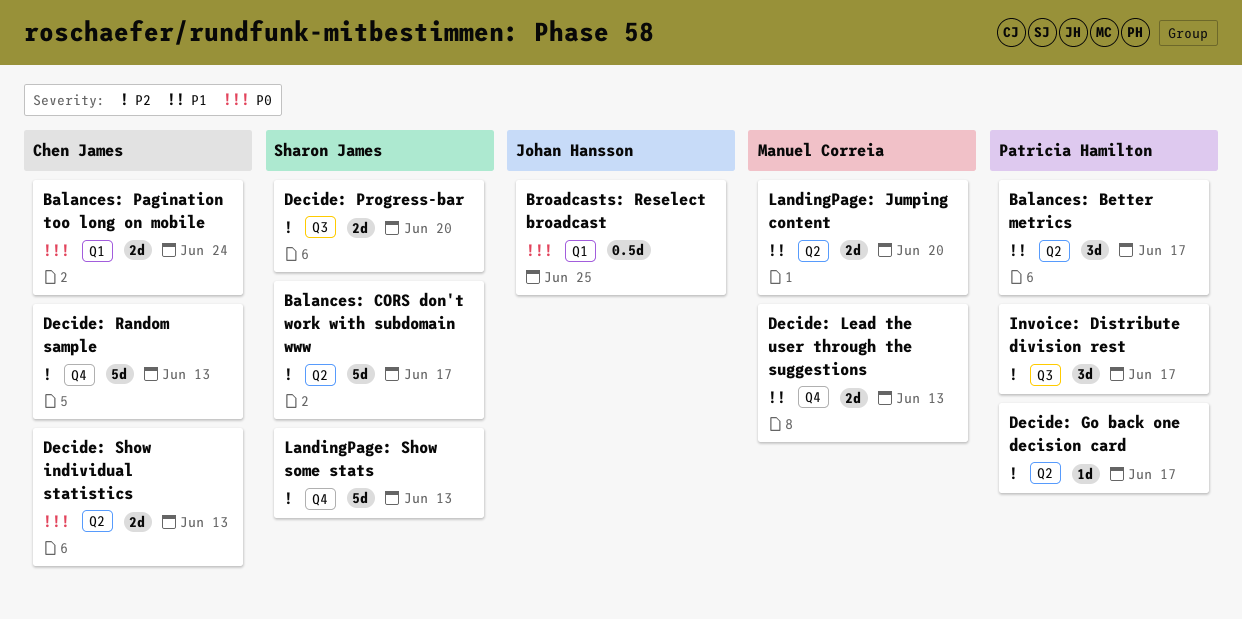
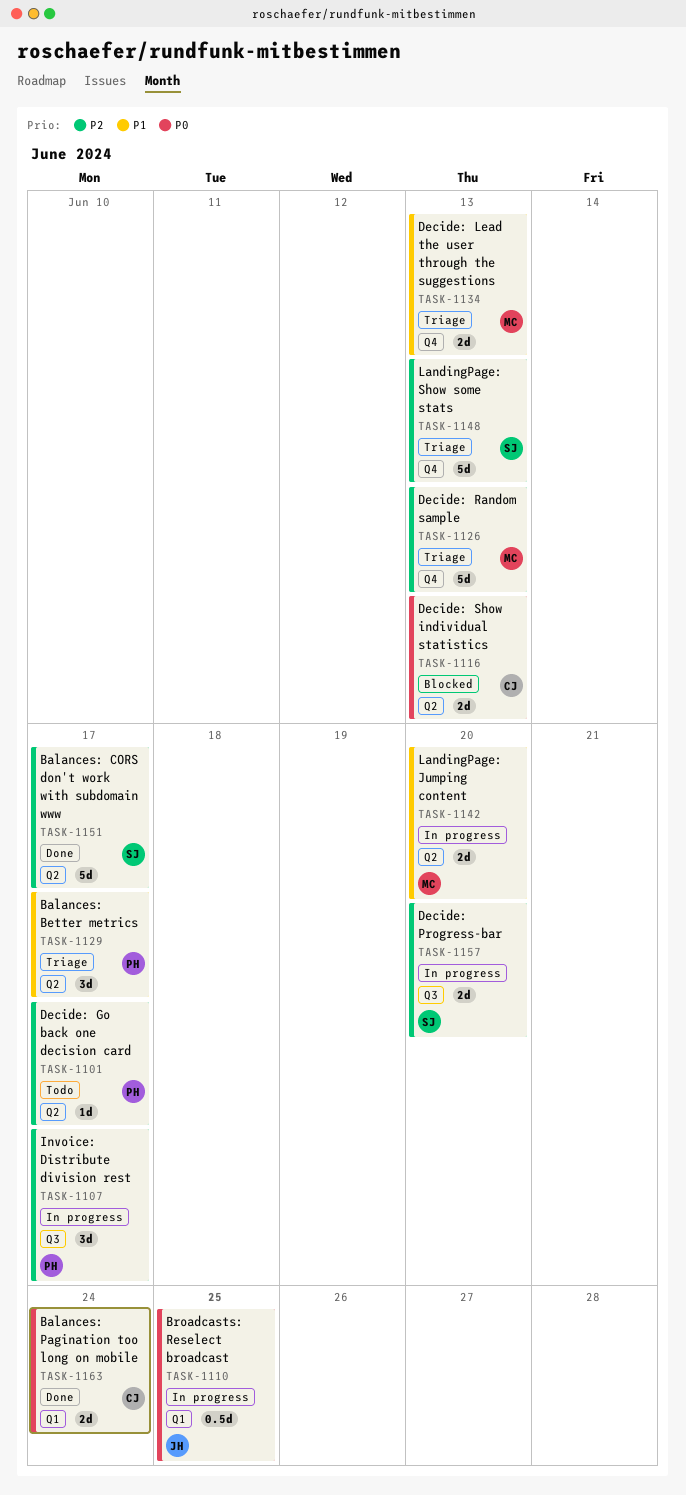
Decide: Random sample, owner: Chen James -> Manuel Correia

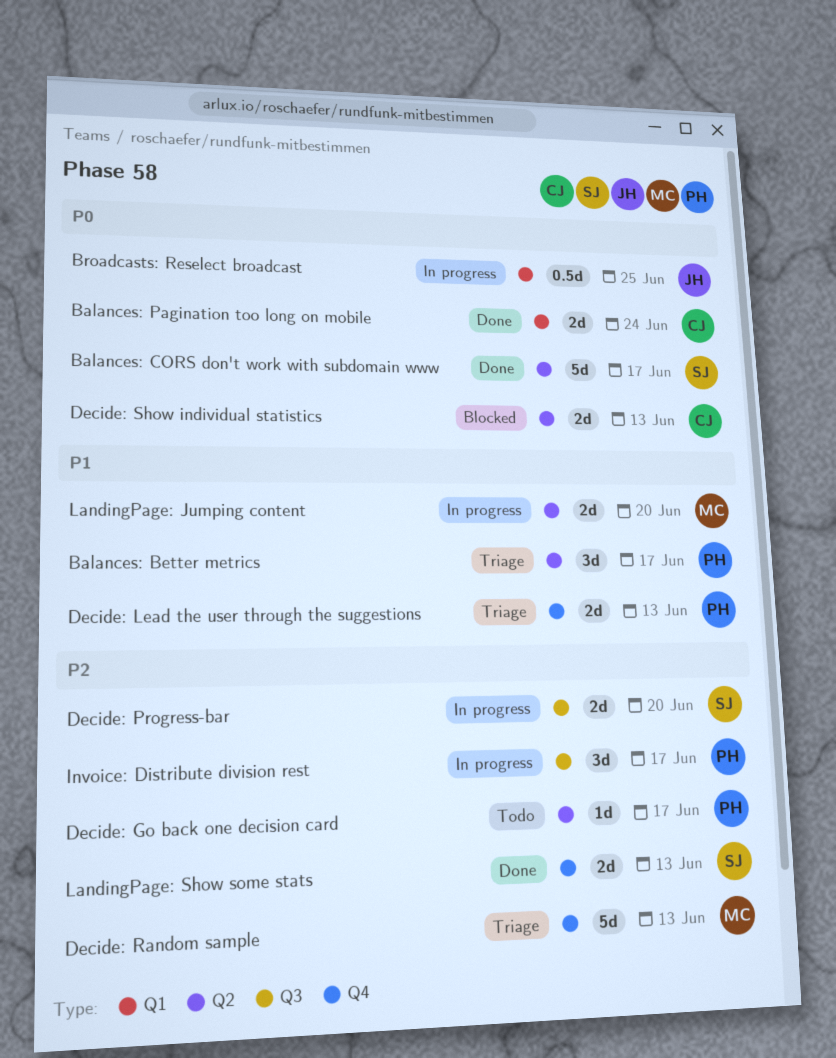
Balances: CORS don't work with subdomain www, priority: P2 -> P0
Decide: Lead the user through the suggestions, owner: MC -> PH
LandingPage: Show some stats, status: Triage -> Done
LandingPage: Show some stats, estimate: 5d -> 2d

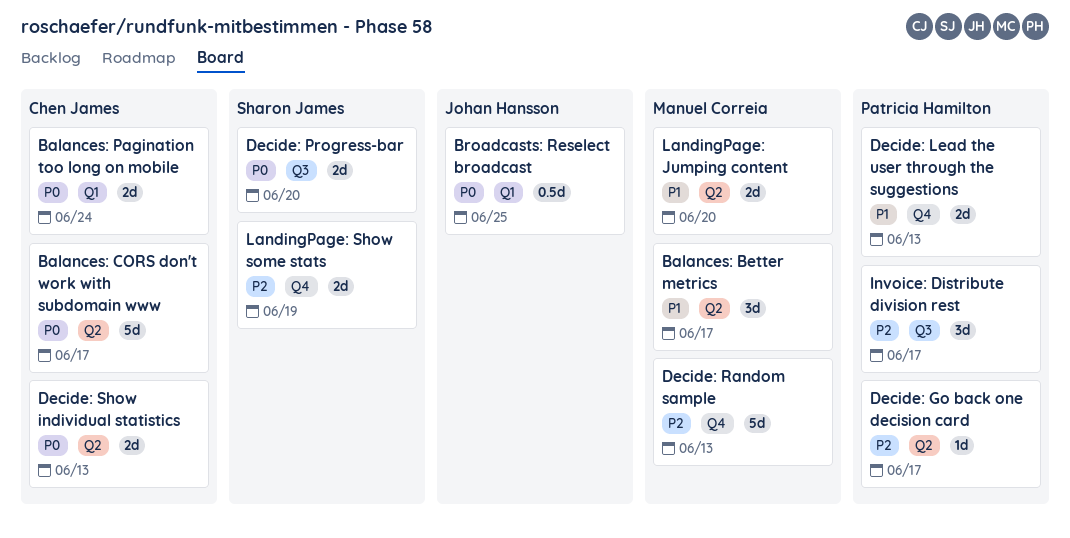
Balances: Better metrics, owner: Patricia Hamilton -> Manuel Correia
Balances: CORS don't work with subdomain www, owner: Sharon James -> Chen James
Decide: Progress-bar, priority: P2 -> P0
LandingPage: Show some stats, due: Jun 13 -> Jun 19

